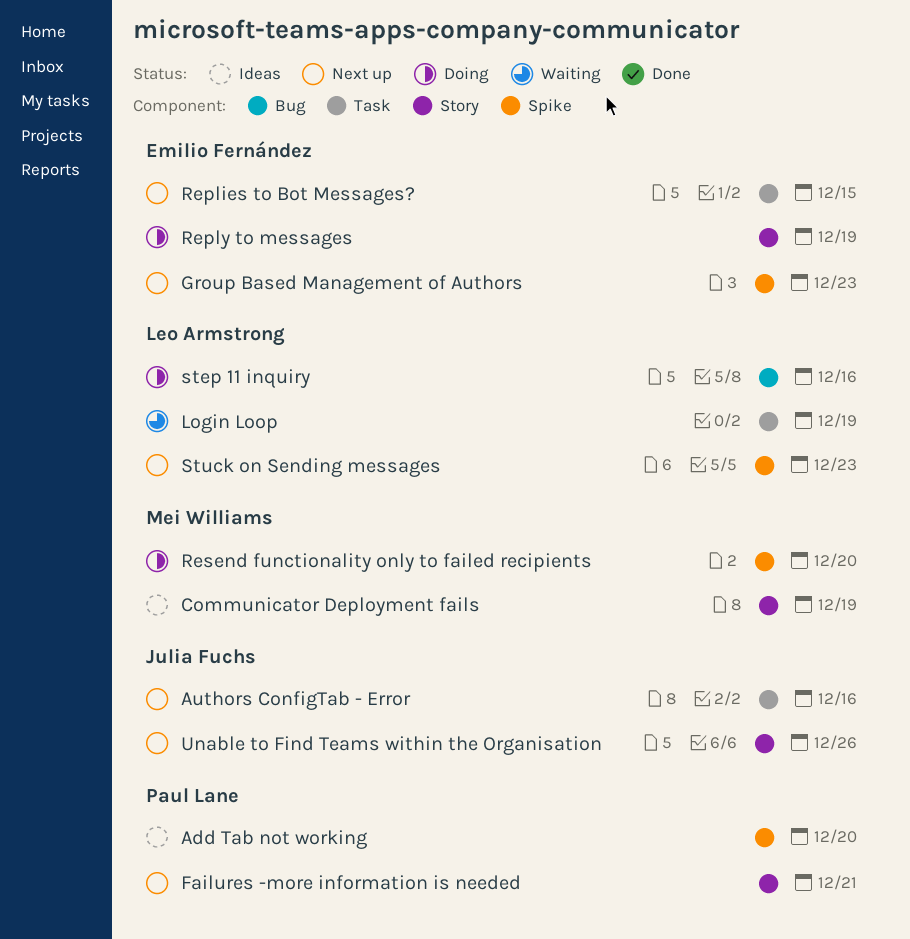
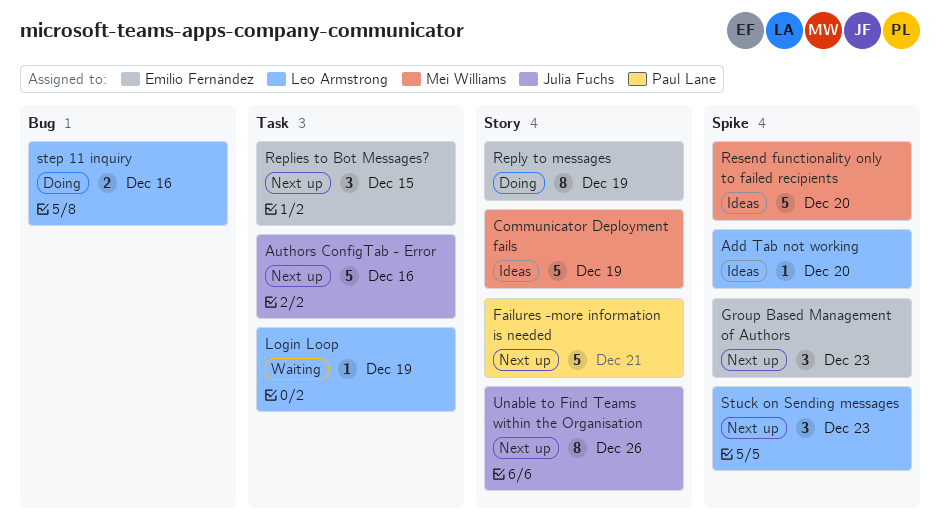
Add Tab not working, owner: Paul Lane -> Leo Armstrong
Resend functionality only to failed recipients, status: Doing -> Ideas

